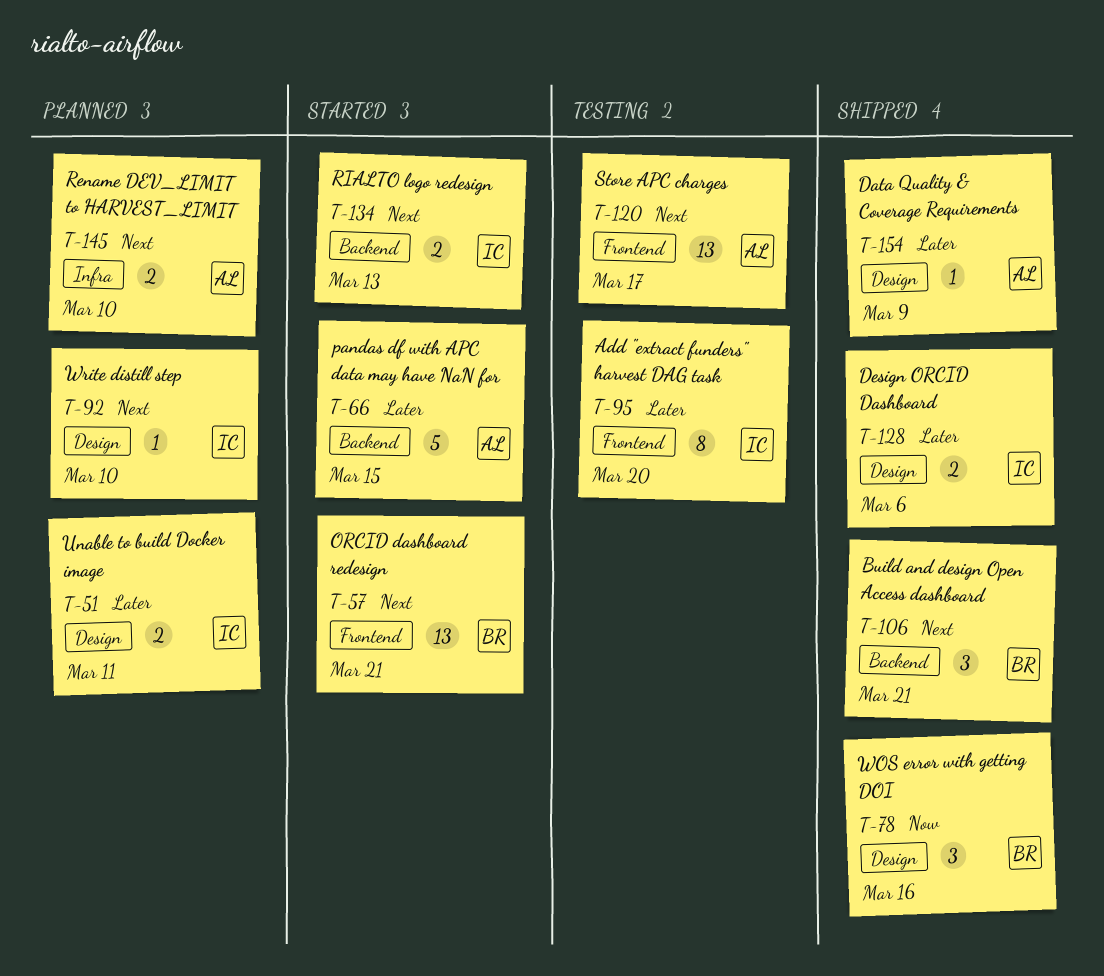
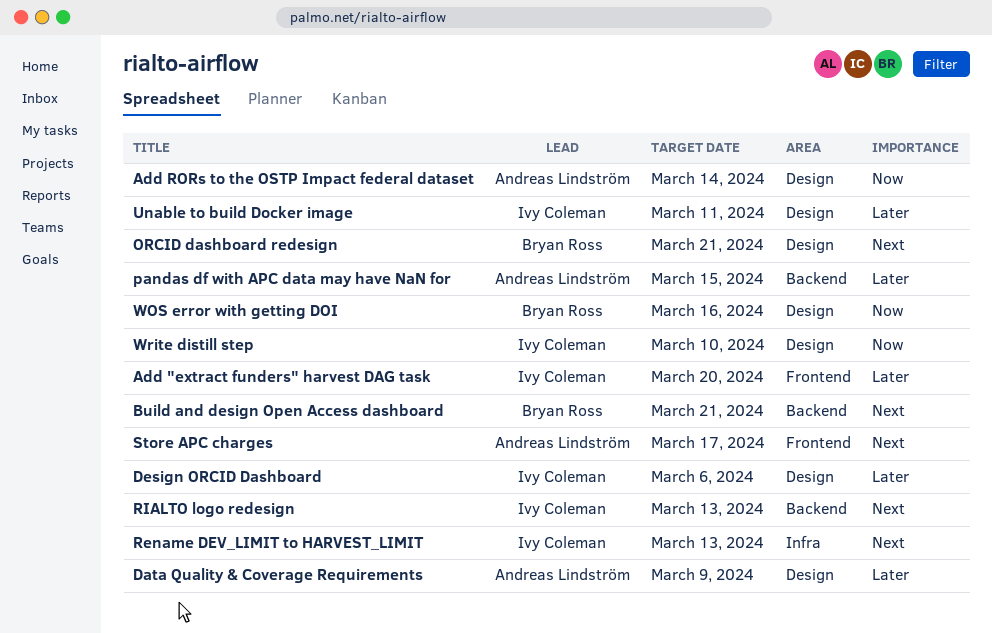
Add RORs to the OSTP Impact federal dataset: none -> present
ORCID dashboard redesign, label: Frontend -> Design
Rename DEV_LIMIT to HARVEST_LIMIT, owner: Andreas Lindström -> Ivy Coleman
Rename DEV_LIMIT to HARVEST_LIMIT, due: Mar 10 -> Mar 13
Write distill step, priority: Next -> Now

